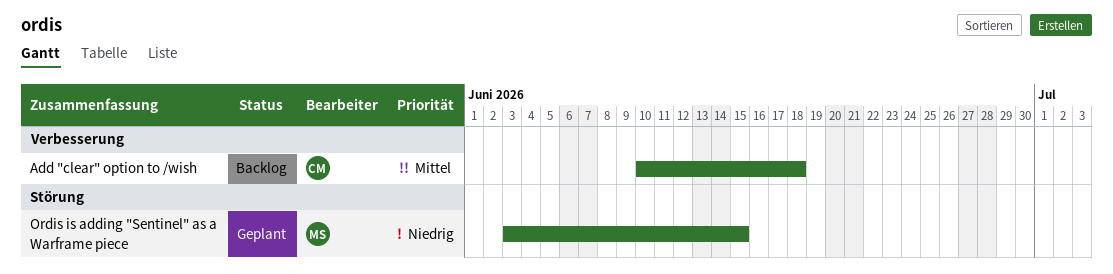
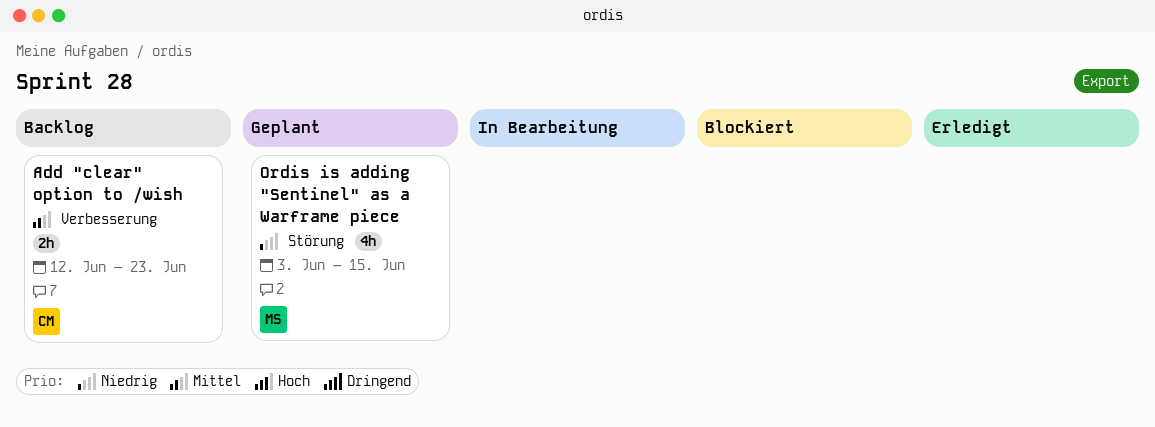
Add "clear" option to /wish, start: Jun 10 -> Jun 12
Add "clear" option to /wish, due: Jun 18 -> Jun 23

